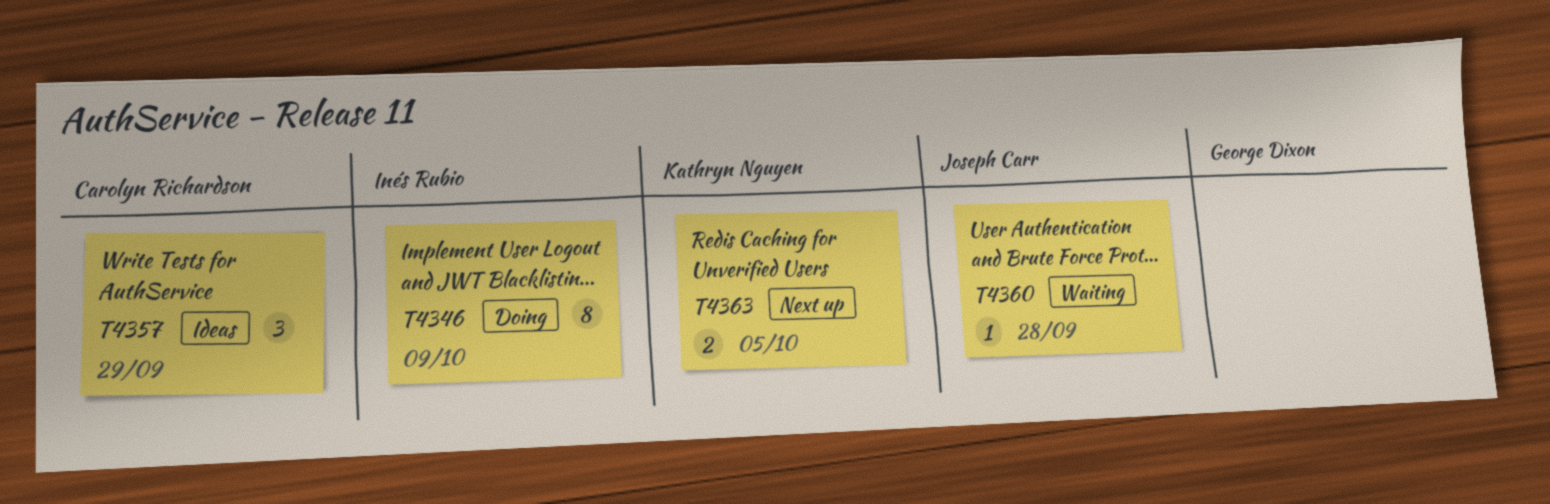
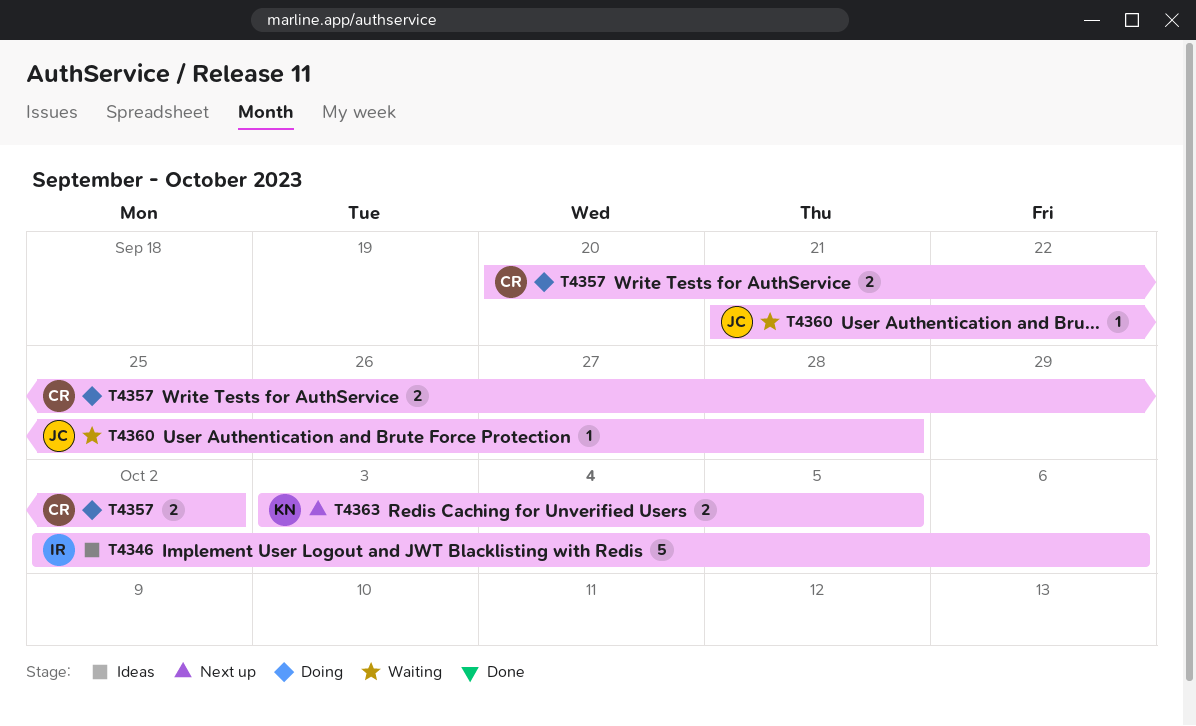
T4346, status: Doing -> Ideas
T4346, estimate: 8 -> 5
T4346, due: Oct 9 -> Oct 6
T4357, status: Ideas -> Doing
T4357, estimate: 3 -> 2
T4357, due: Sep 29 -> Oct 2

